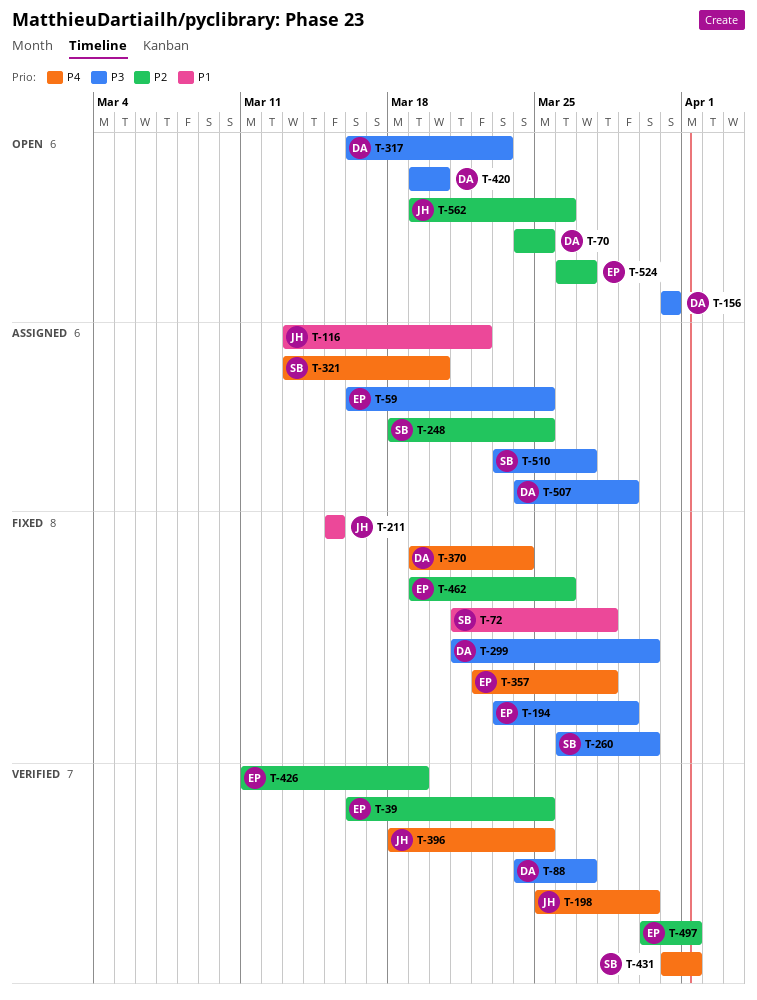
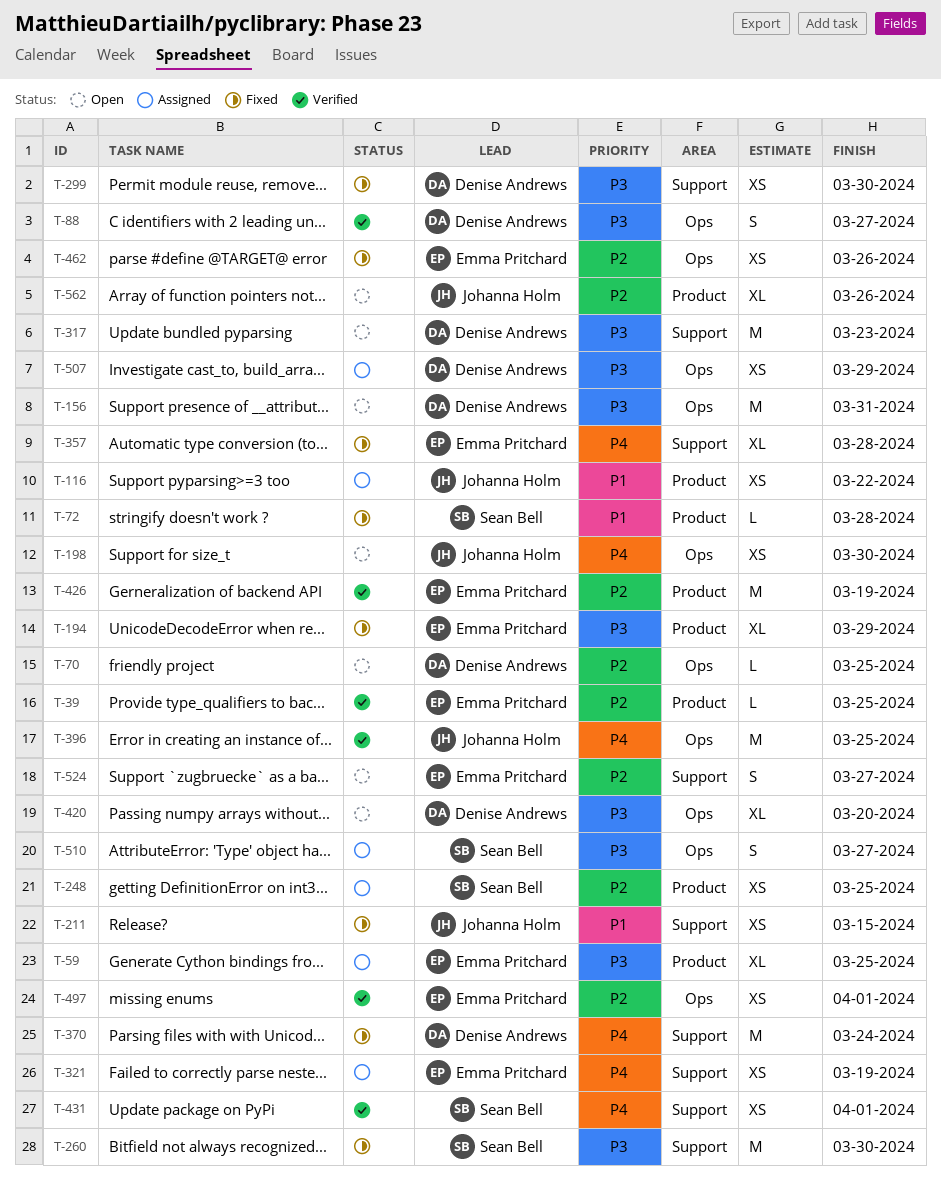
T-198, status: Verified -> Open
T-321, owner: Sean Bell -> Emma Pritchard
T-321, due: Mar 20 -> Mar 19

